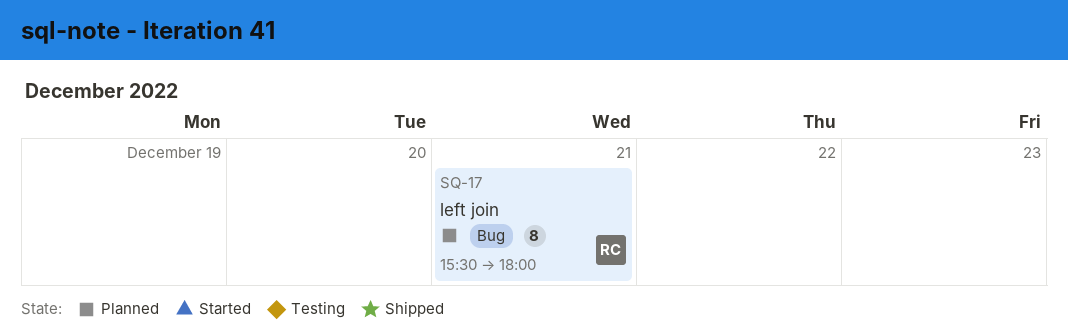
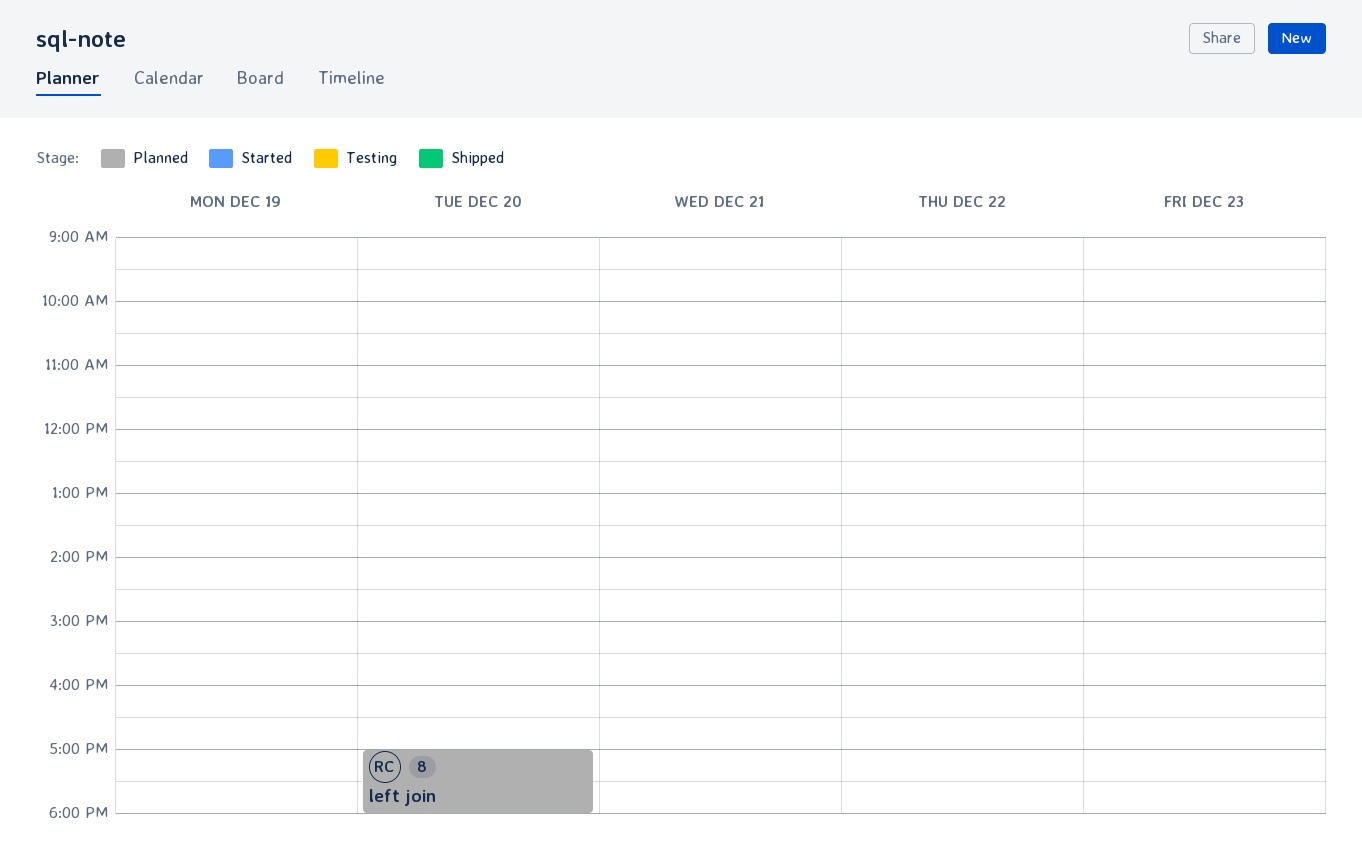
left join, day: Dec 21 -> Dec 20
left join, begins: 15:30 -> 17:00

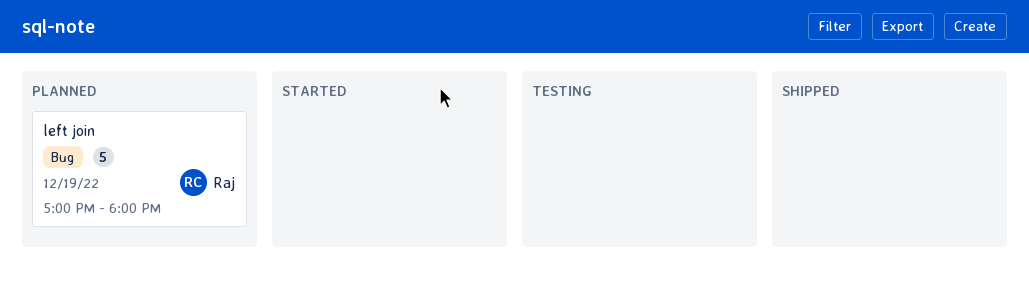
left join, estimate: 8 -> 5
left join, day: Dec 20 -> Dec 19

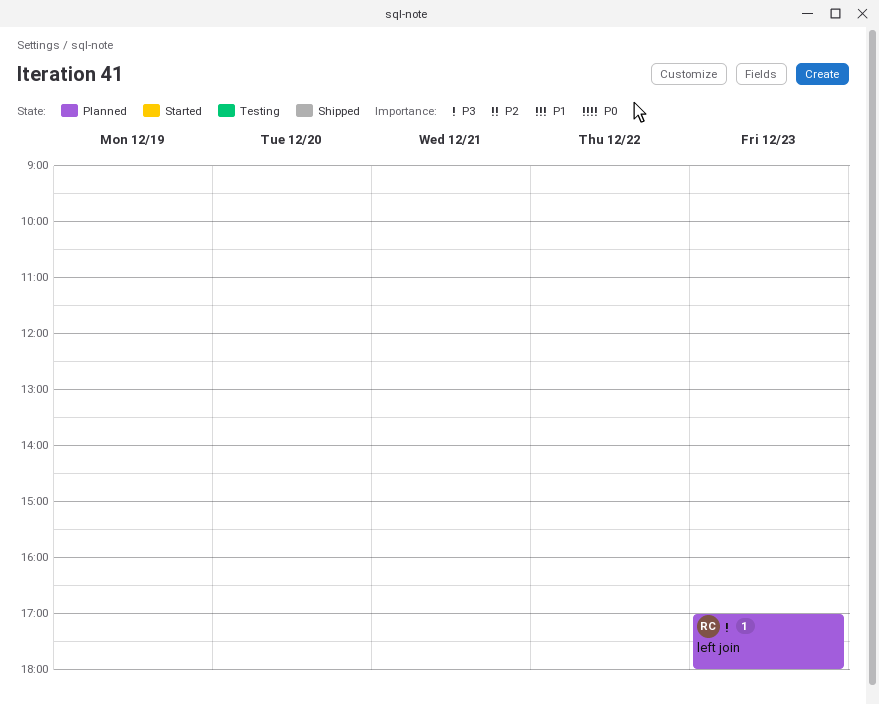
left join, estimate: 5 -> 1
left join, day: Dec 19 -> Dec 23

